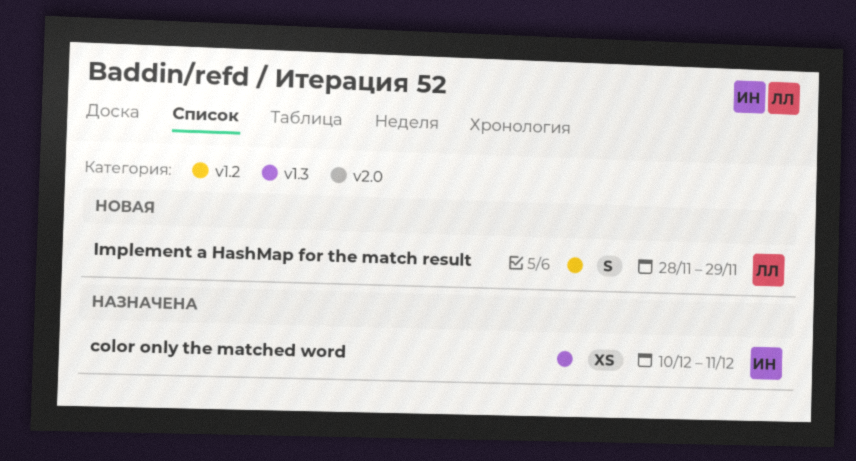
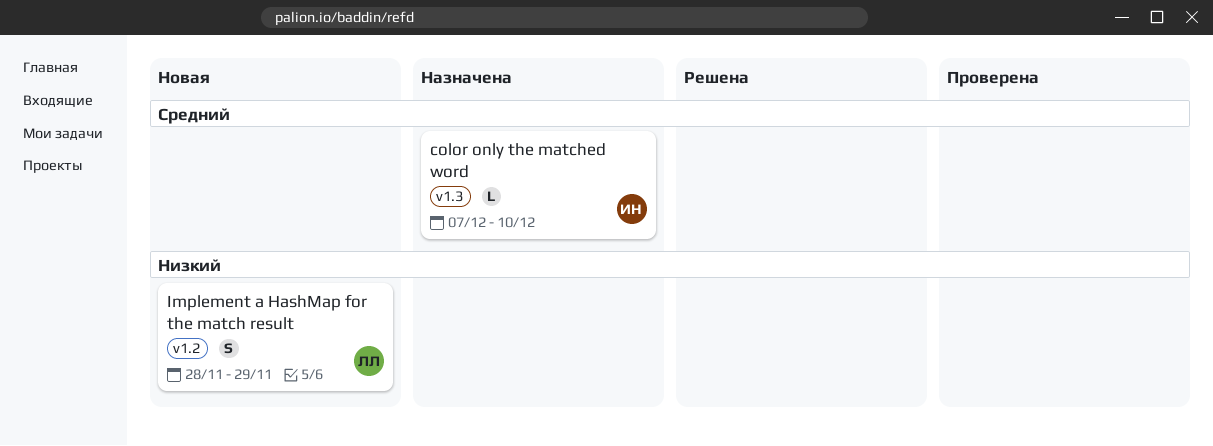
color only the matched word, estimate: XS -> L
color only the matched word, start: Dec 10 -> Dec 7
color only the matched word, due: Dec 11 -> Dec 10

